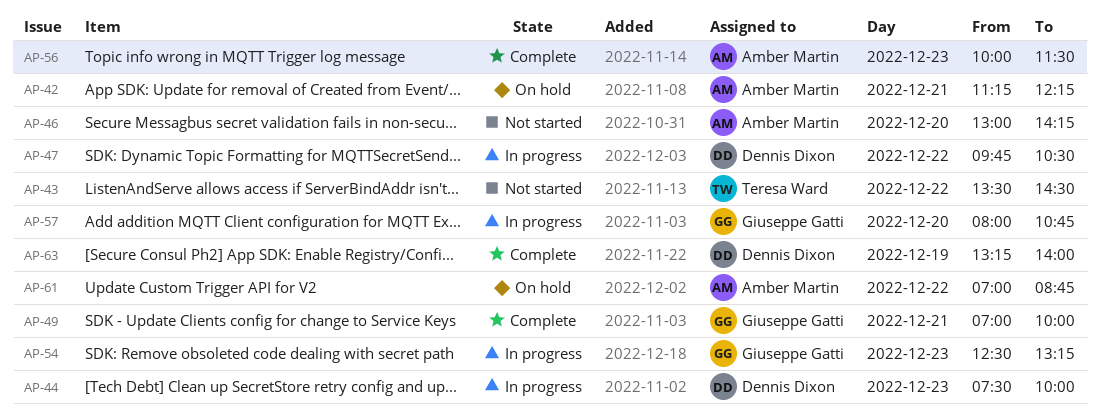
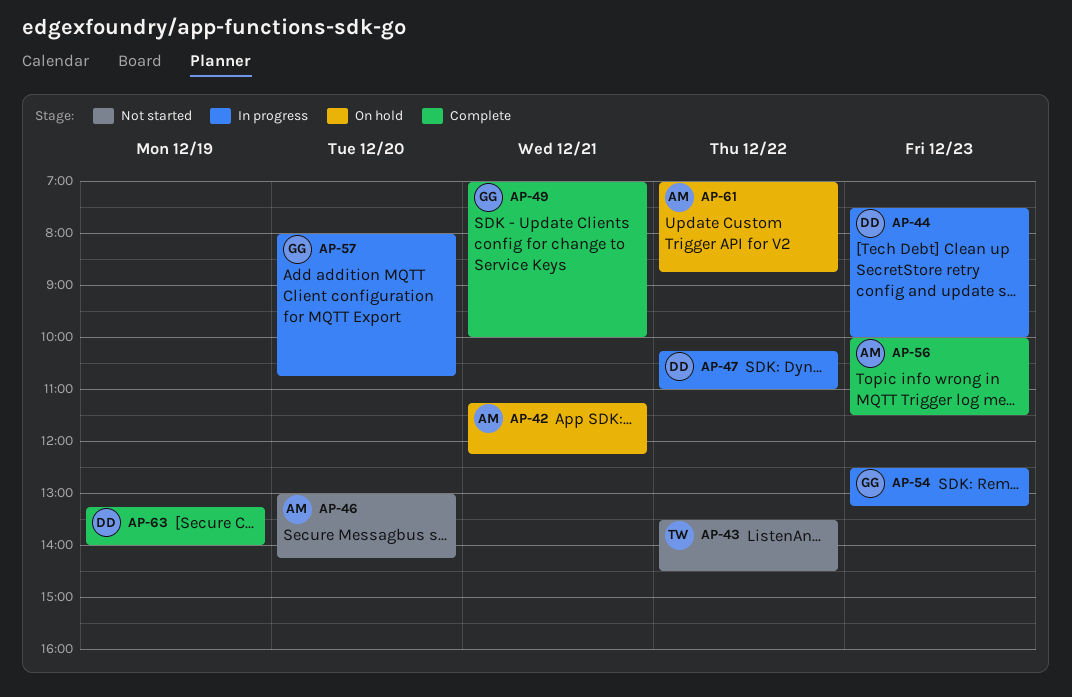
AP-47, begins: 09:45 -> 10:15
AP-47, ends: 10:30 -> 11:00

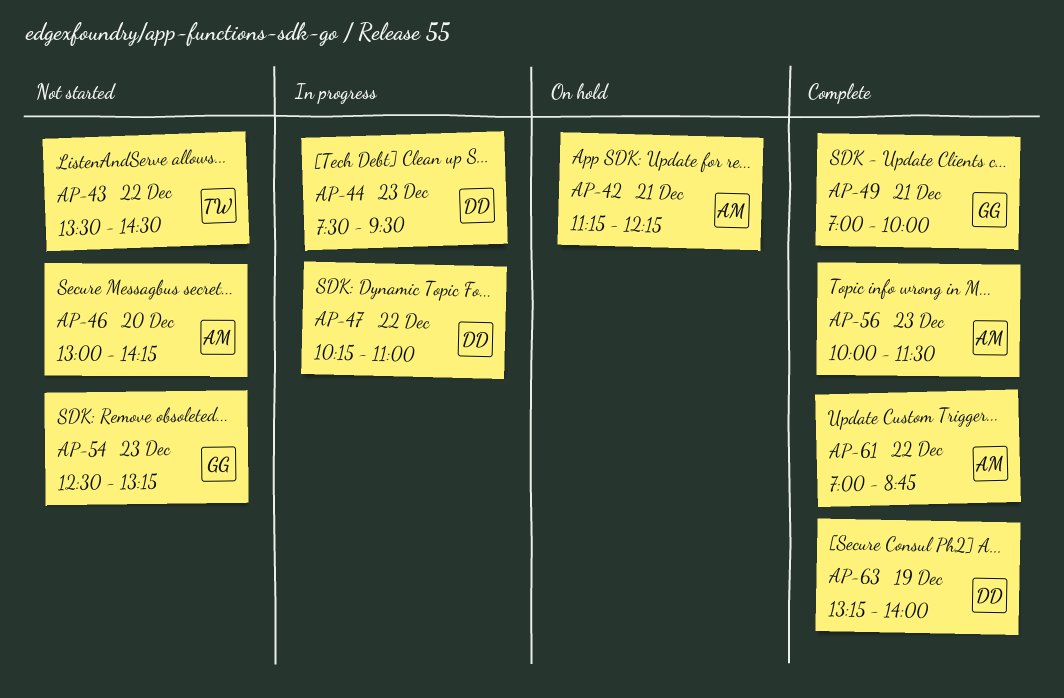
AP-44, ends: 10:00 -> 09:30
AP-54, status: In progress -> Not started
AP-57: present -> none
AP-61, status: On hold -> Complete

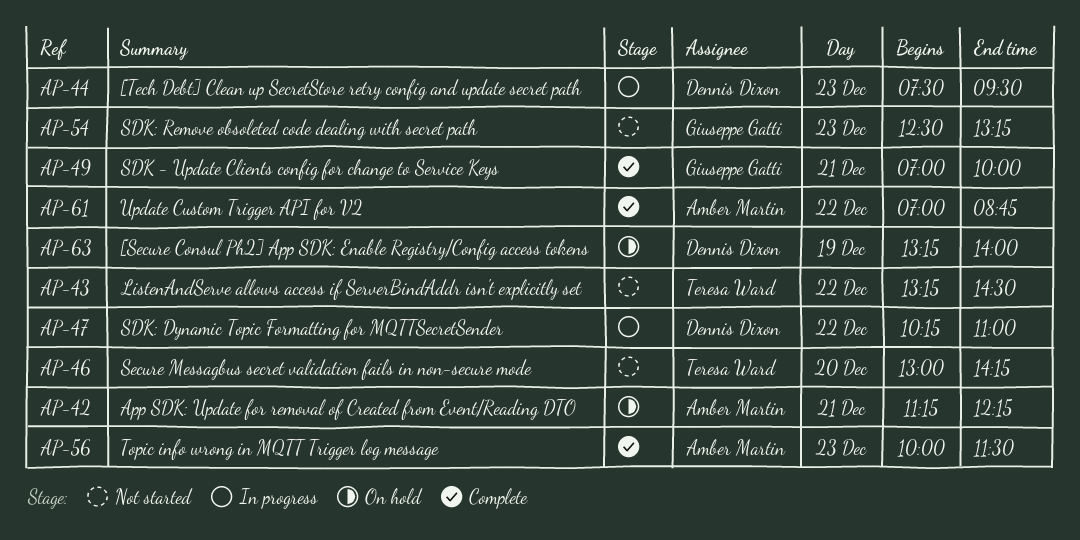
AP-43, begins: 13:30 -> 13:15
AP-46, owner: Amber Martin -> Teresa Ward
AP-63, status: Complete -> On hold

